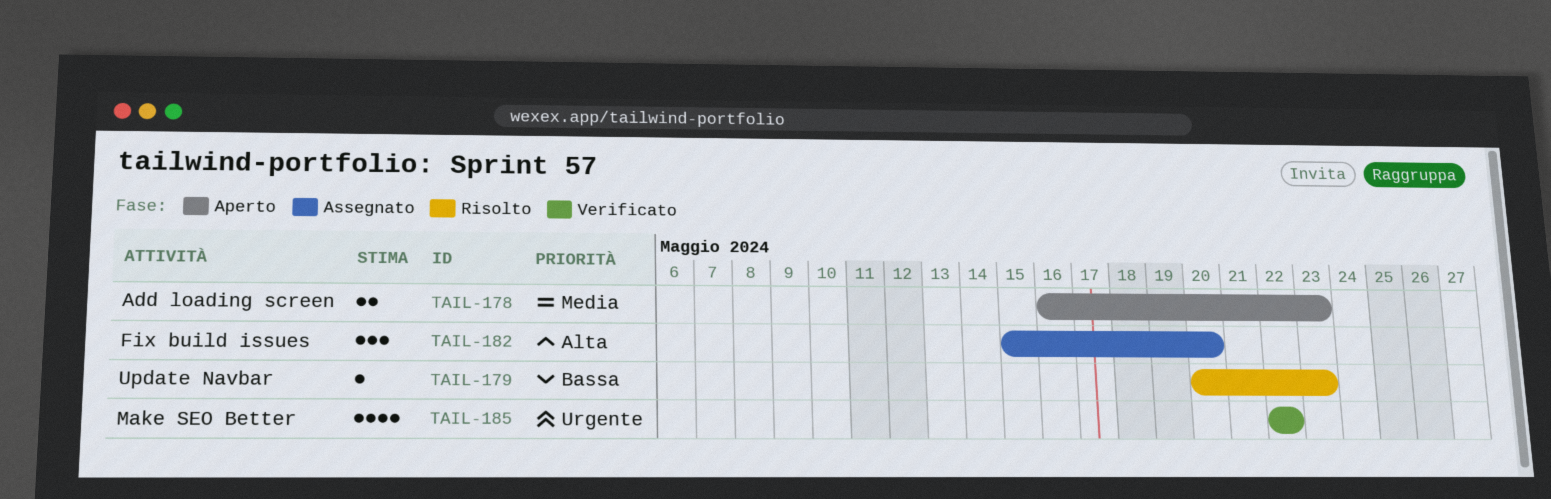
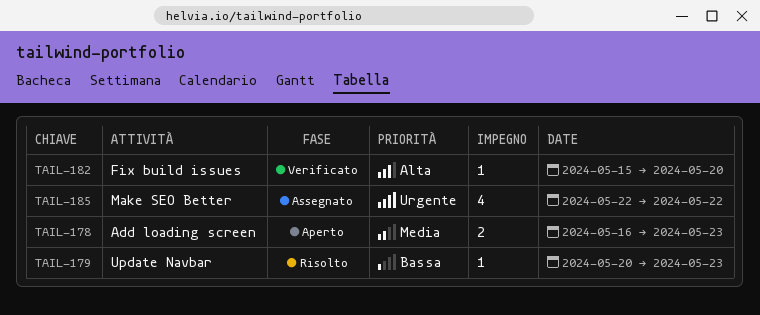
TAIL-182, status: Assegnato -> Verificato
TAIL-182, estimate: 3 -> 1
TAIL-185, status: Verificato -> Assegnato

